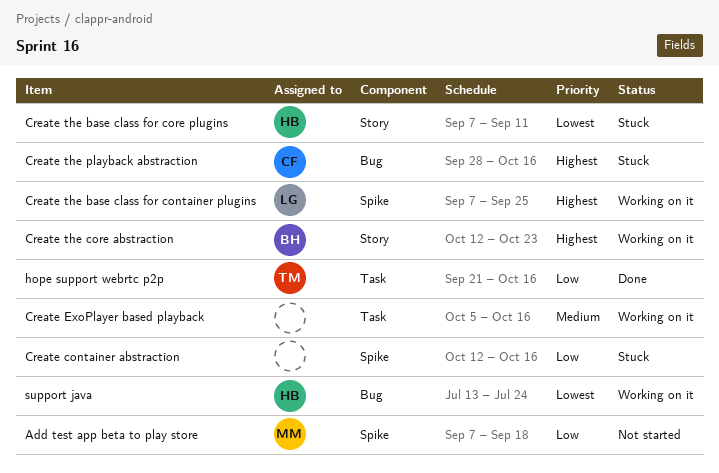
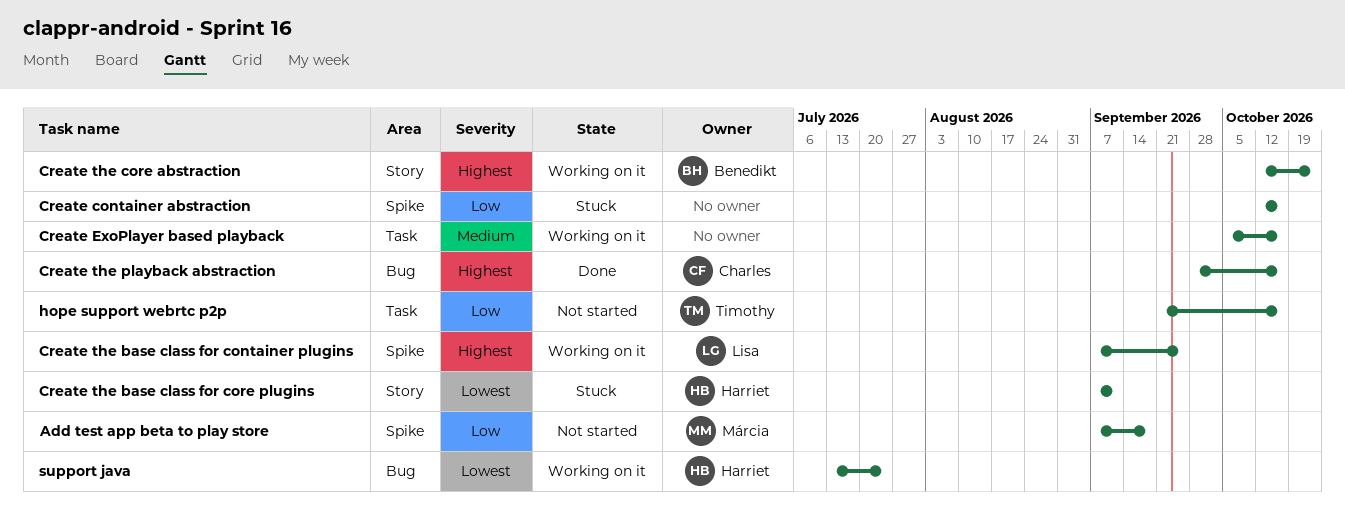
Create the playback abstraction, status: Stuck -> Done
hope support webrtc p2p, status: Done -> Not started

